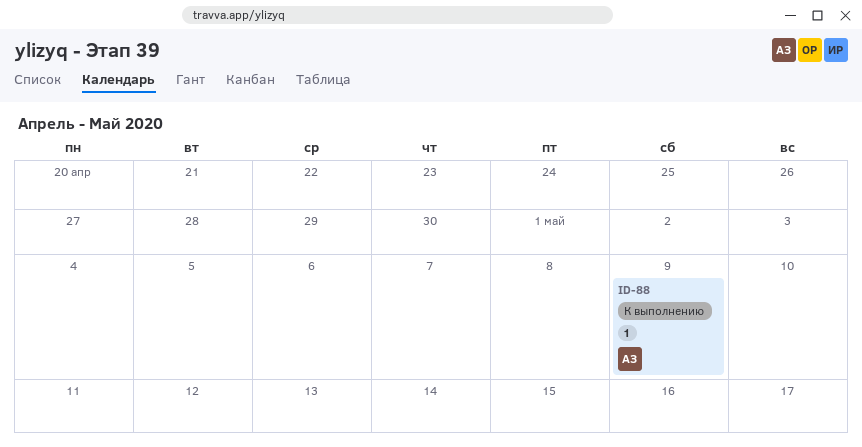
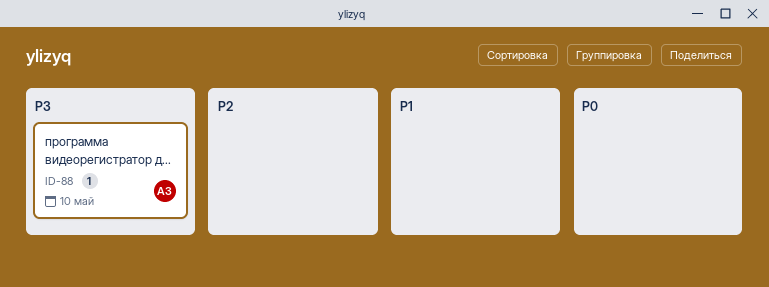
ID-88, due: May 9 -> May 10

